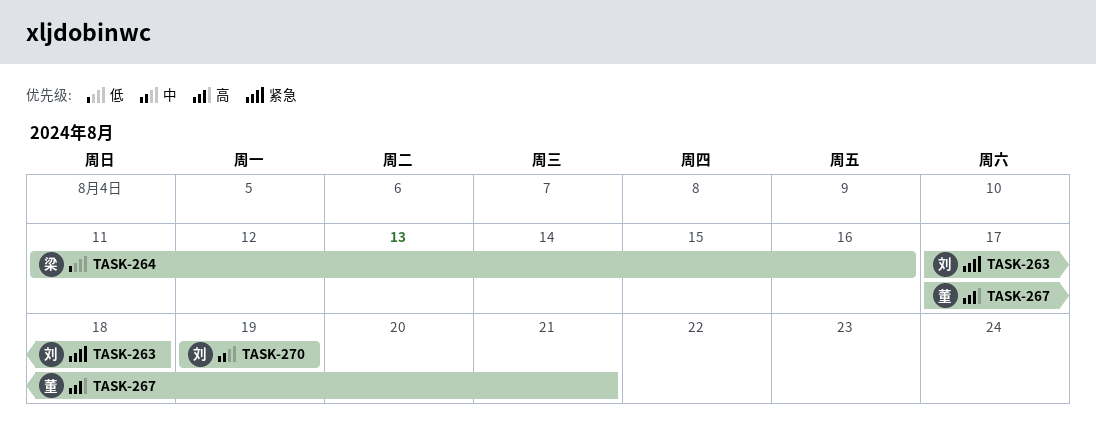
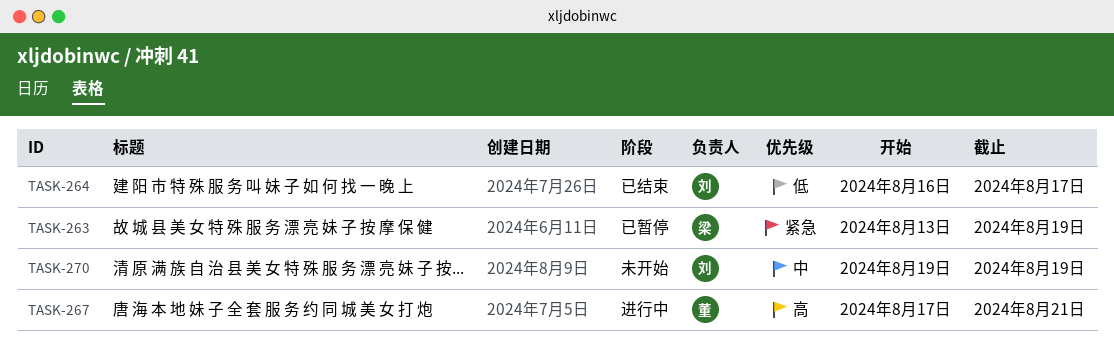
TASK-263, owner: 刘 -> 梁
TASK-263, start: Aug 17 -> Aug 13
TASK-263, due: Aug 18 -> Aug 19
TASK-264, owner: 梁 -> 刘
TASK-264, start: Aug 11 -> Aug 16
TASK-264, due: Aug 16 -> Aug 17

